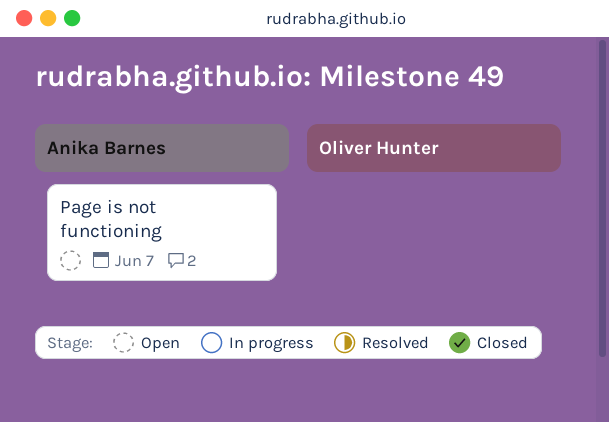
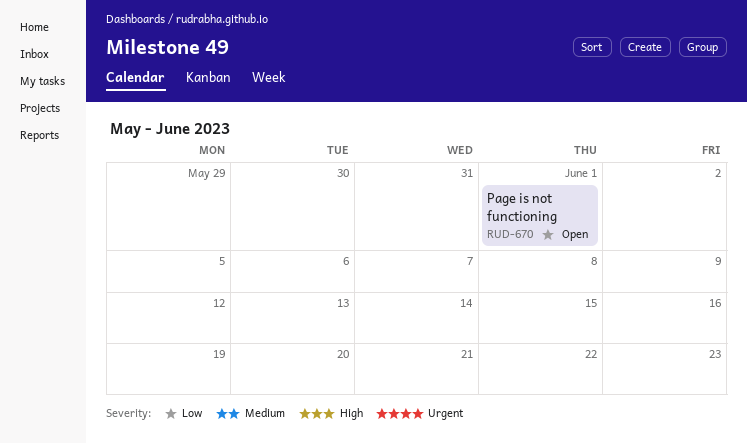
Page is not functioning, due: Jun 7 -> Jun 1

